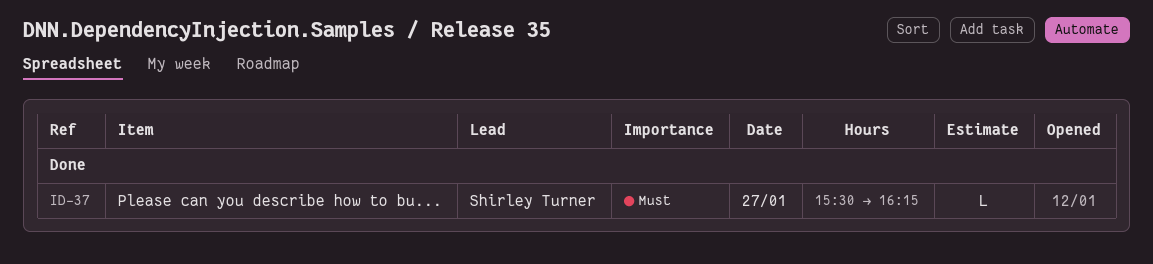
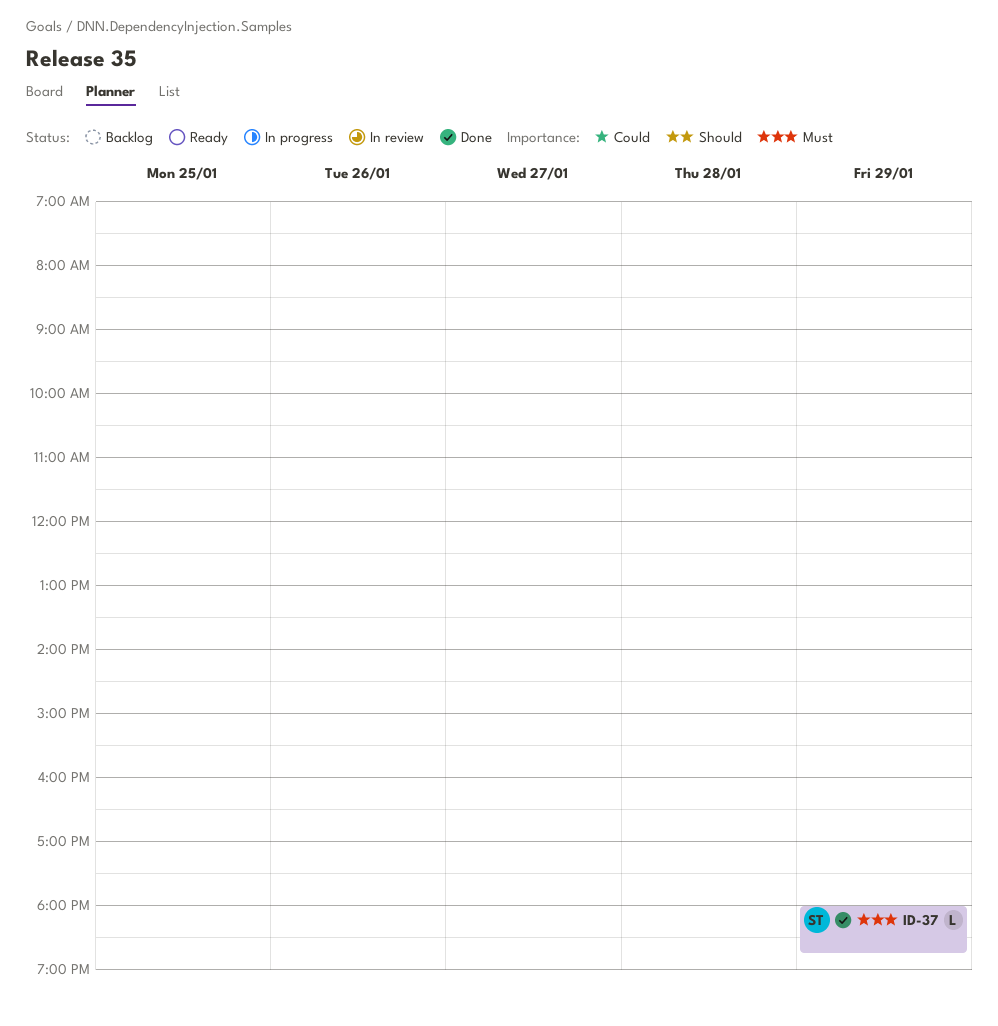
ID-37, day: Jan 27 -> Jan 29
ID-37, begins: 15:30 -> 18:00
ID-37, ends: 16:15 -> 18:45

